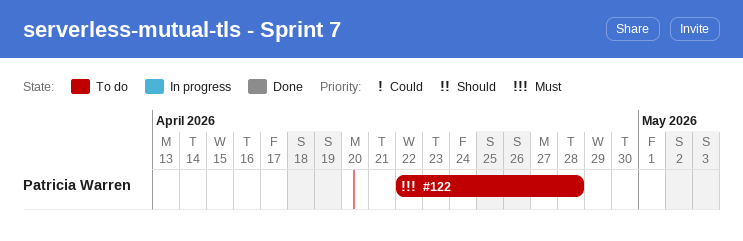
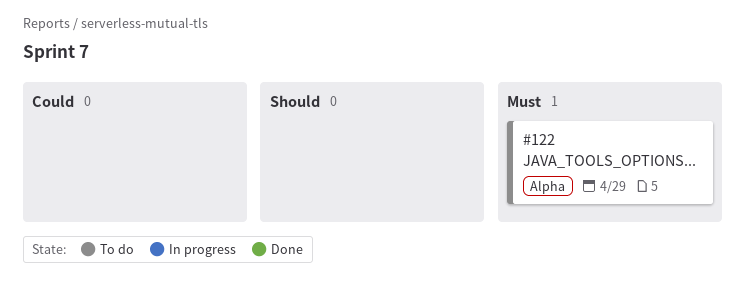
#122, due: Apr 28 -> Apr 29

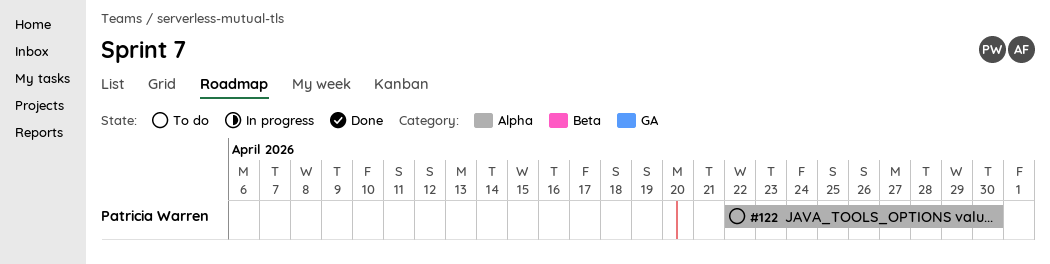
#122, due: Apr 29 -> Apr 30

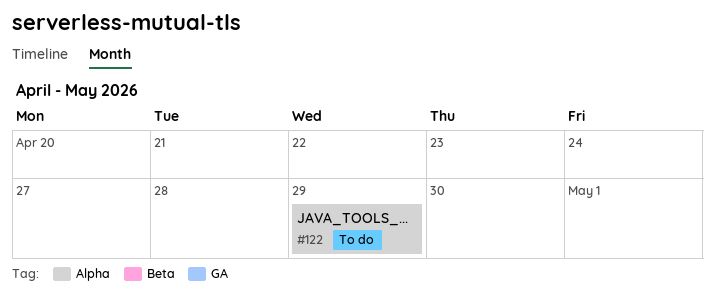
#122, due: Apr 30 -> Apr 29

